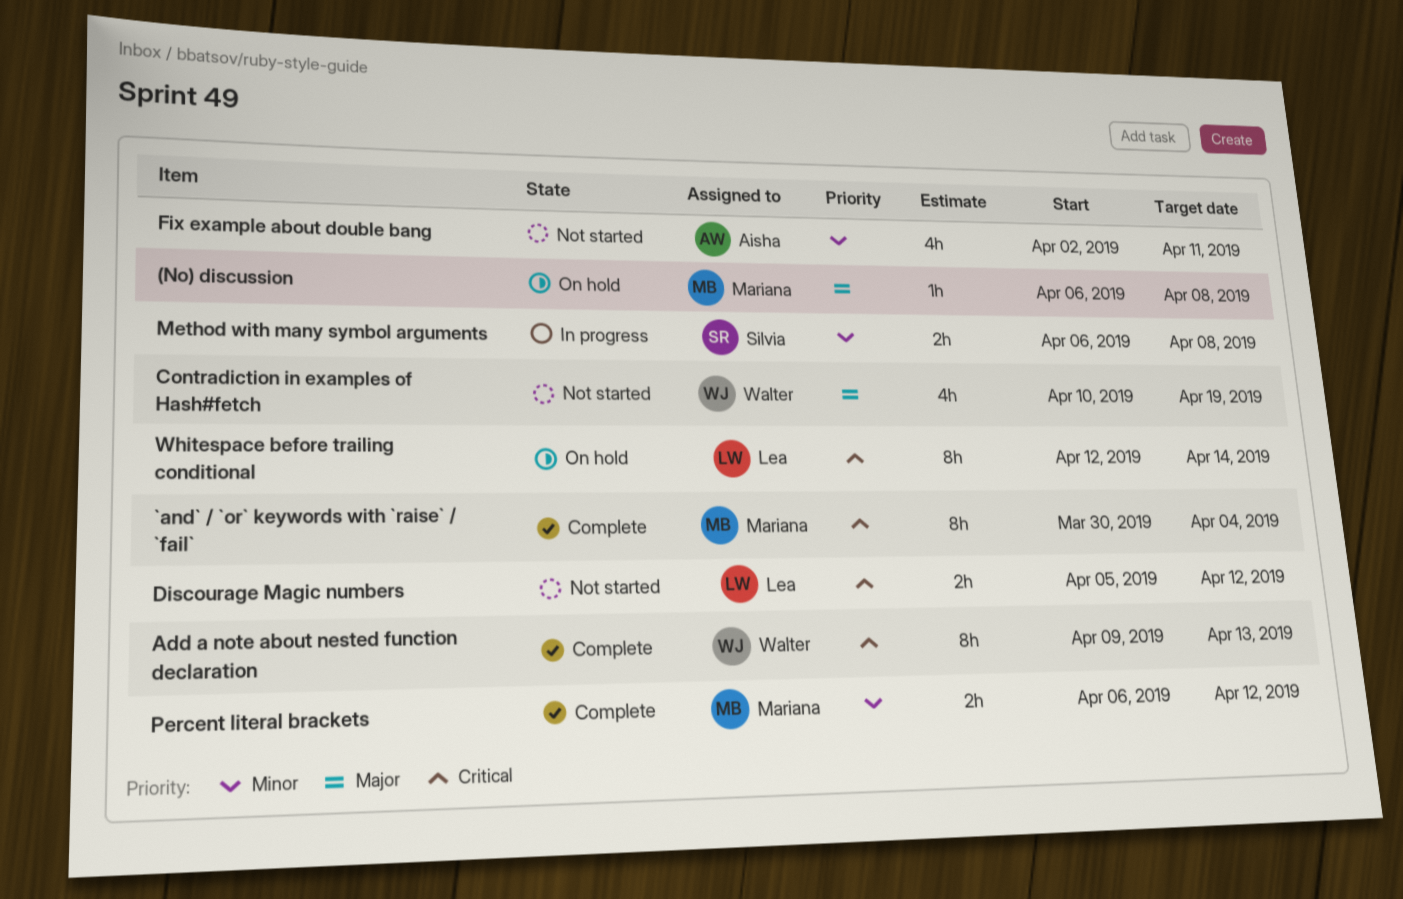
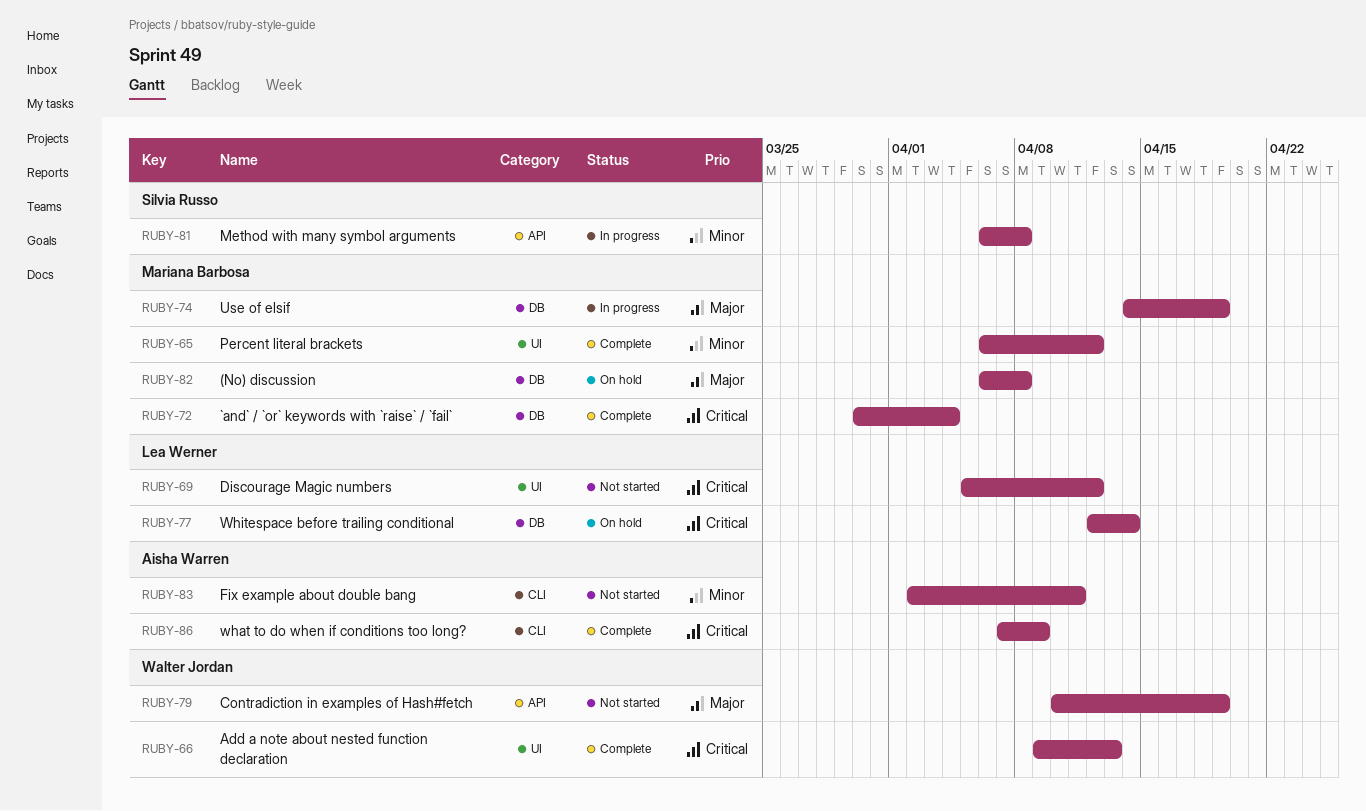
Use of elsif: none -> present
what to do when if conditions too long?: none -> present

